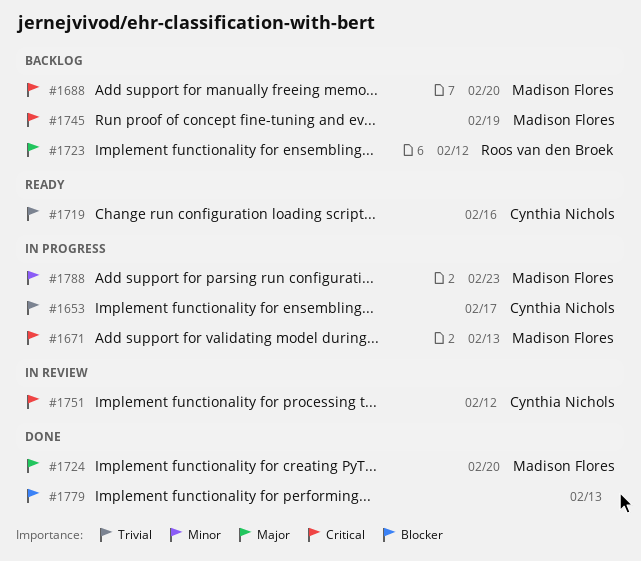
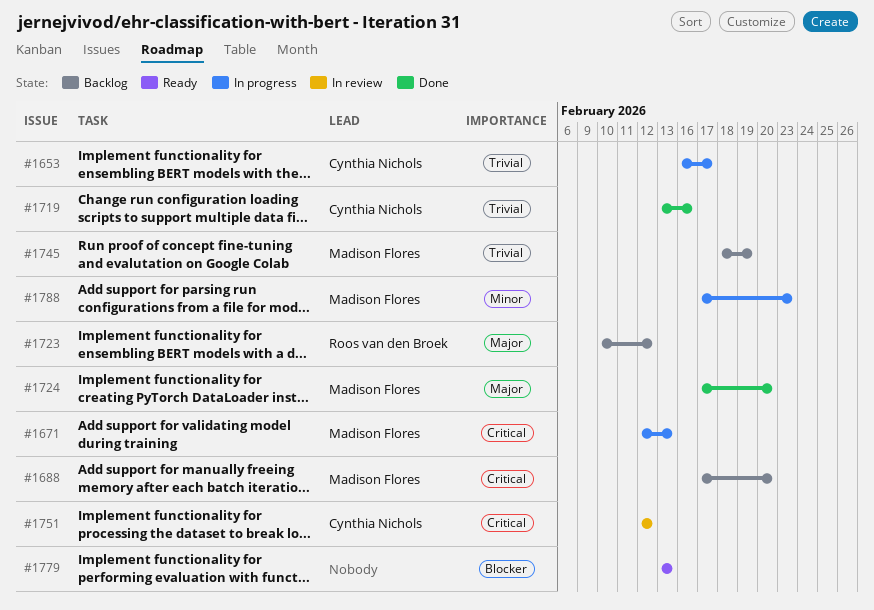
#1719, status: Ready -> Done
#1745, priority: Critical -> Trivial
#1779, status: Done -> Ready

